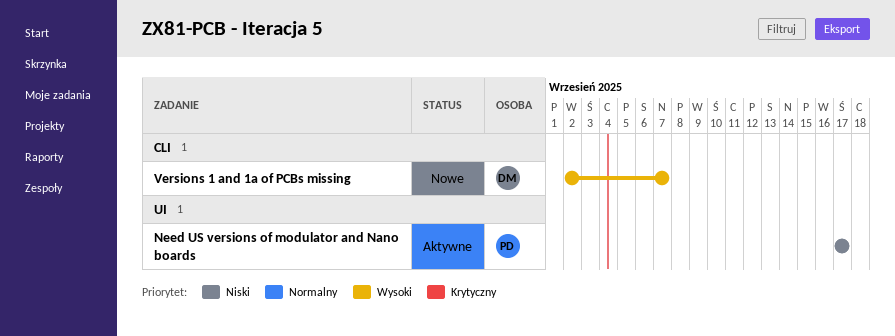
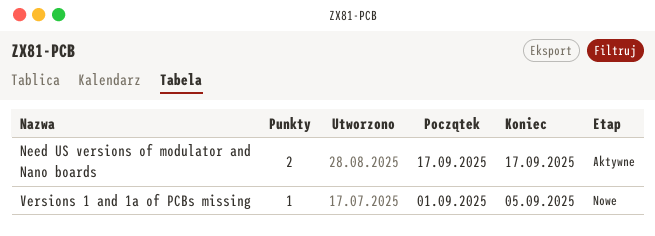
Versions 1 and 1a of PCBs missing, start: Sep 2 -> Sep 1
Versions 1 and 1a of PCBs missing, due: Sep 7 -> Sep 5

